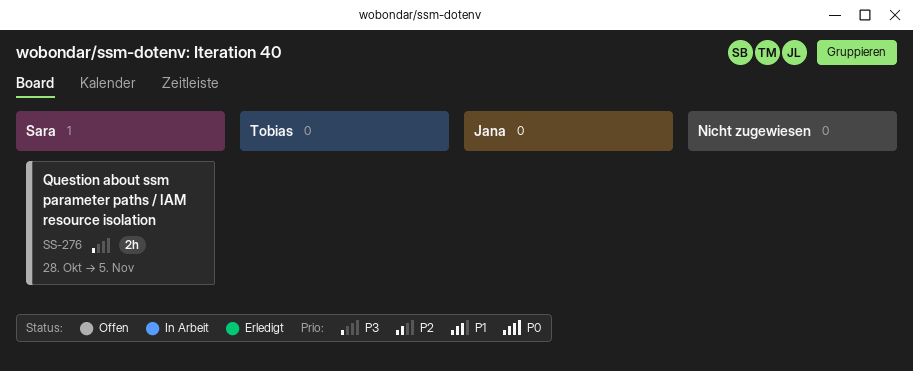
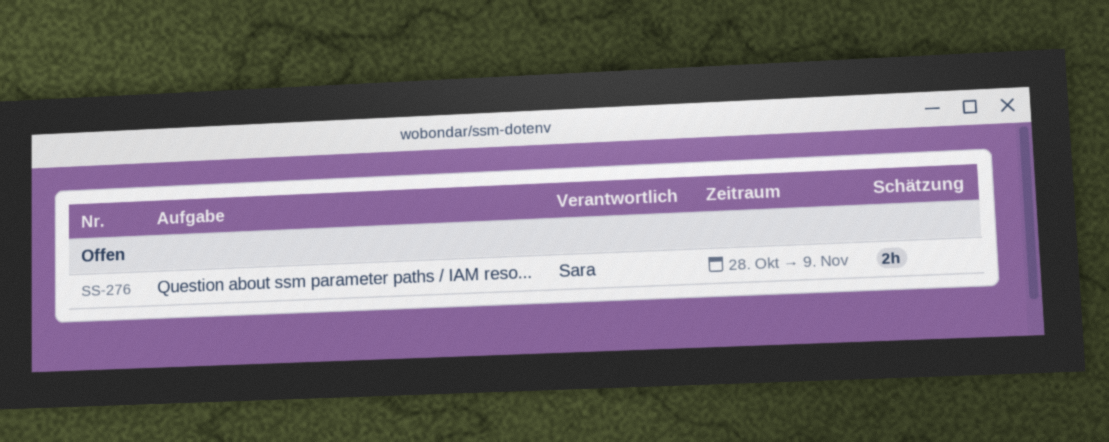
SS-276, due: Nov 5 -> Nov 9

